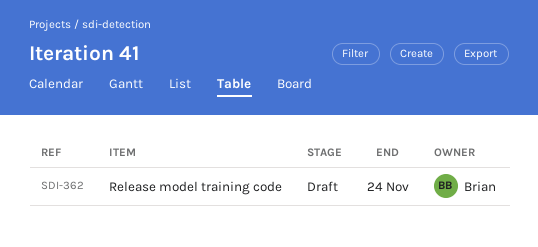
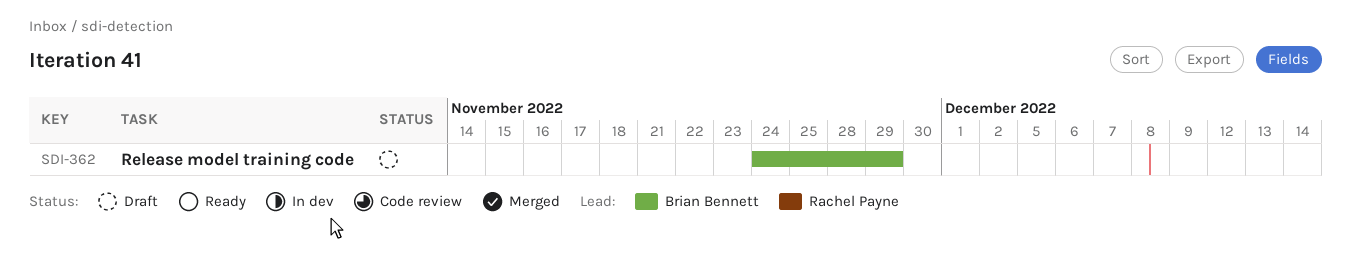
SDI-362, due: Nov 24 -> Nov 29

